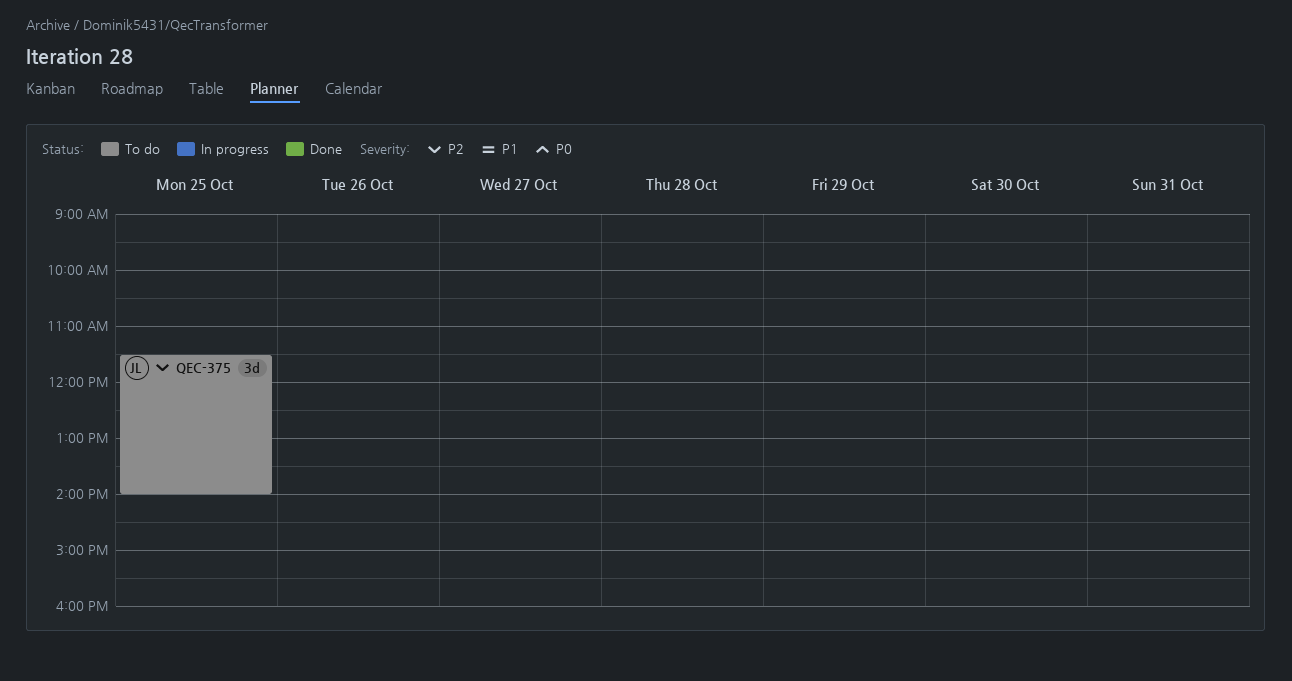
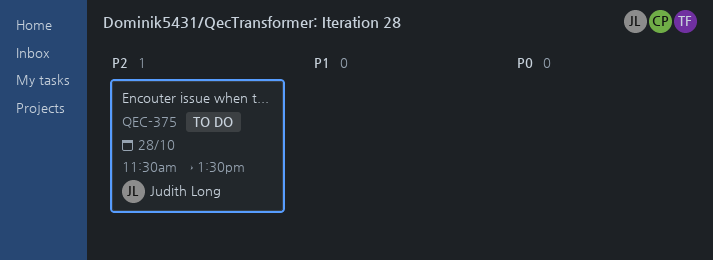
QEC-375, day: Oct 25 -> Oct 28
QEC-375, ends: 14:00 -> 13:30

